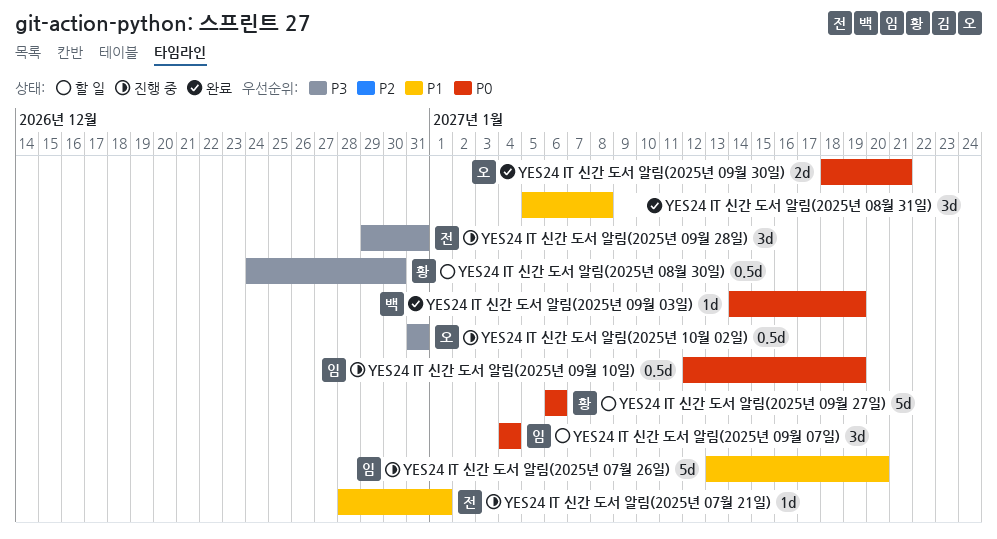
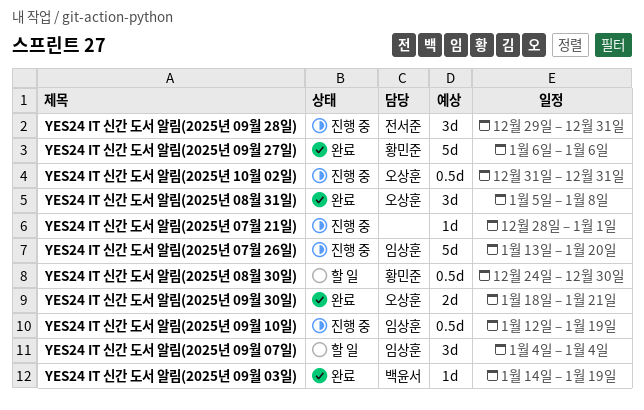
YES24 IT 신간 도서 알림(2025년 07월 21일), owner: 전서준 -> none
YES24 IT 신간 도서 알림(2025년 08월 31일), owner: none -> 오상훈
YES24 IT 신간 도서 알림(2025년 09월 27일), status: 할 일 -> 완료

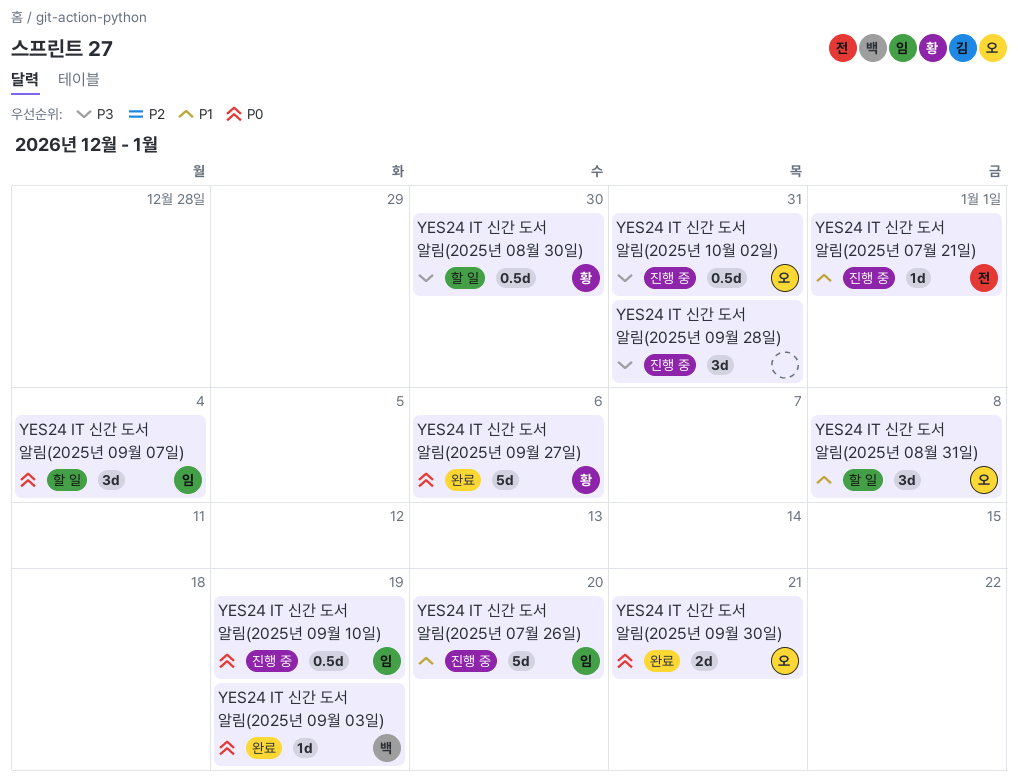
YES24 IT 신간 도서 알림(2025년 07월 21일), owner: none -> 전서준
YES24 IT 신간 도서 알림(2025년 08월 31일), status: 완료 -> 할 일
YES24 IT 신간 도서 알림(2025년 09월 28일), owner: 전서준 -> none

